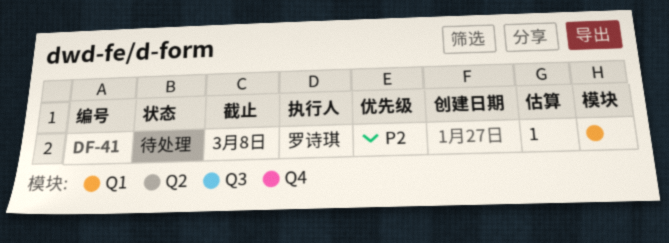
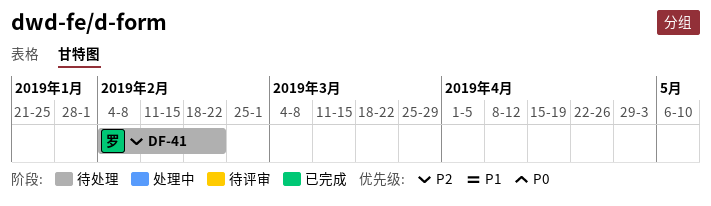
DF-41, due: Mar 8 -> Feb 22

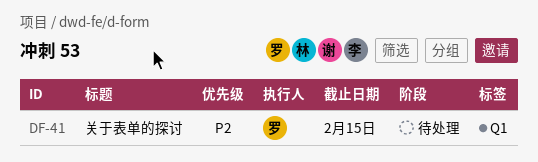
DF-41, due: Feb 22 -> Feb 15

